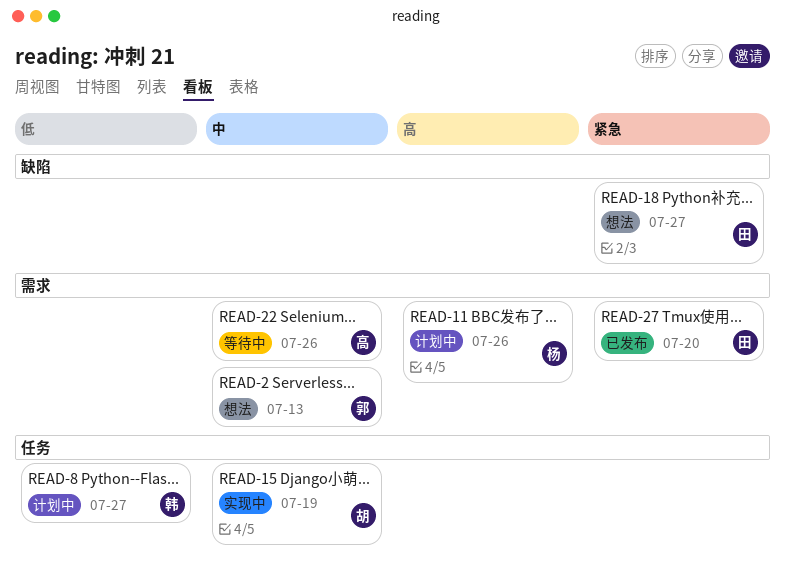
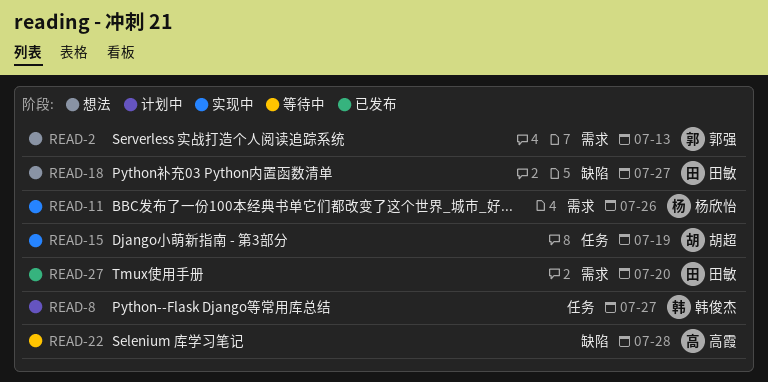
READ-11, status: 计划中 -> 实现中
READ-22, label: 需求 -> 缺陷
READ-22, due: Jul 26 -> Jul 28

